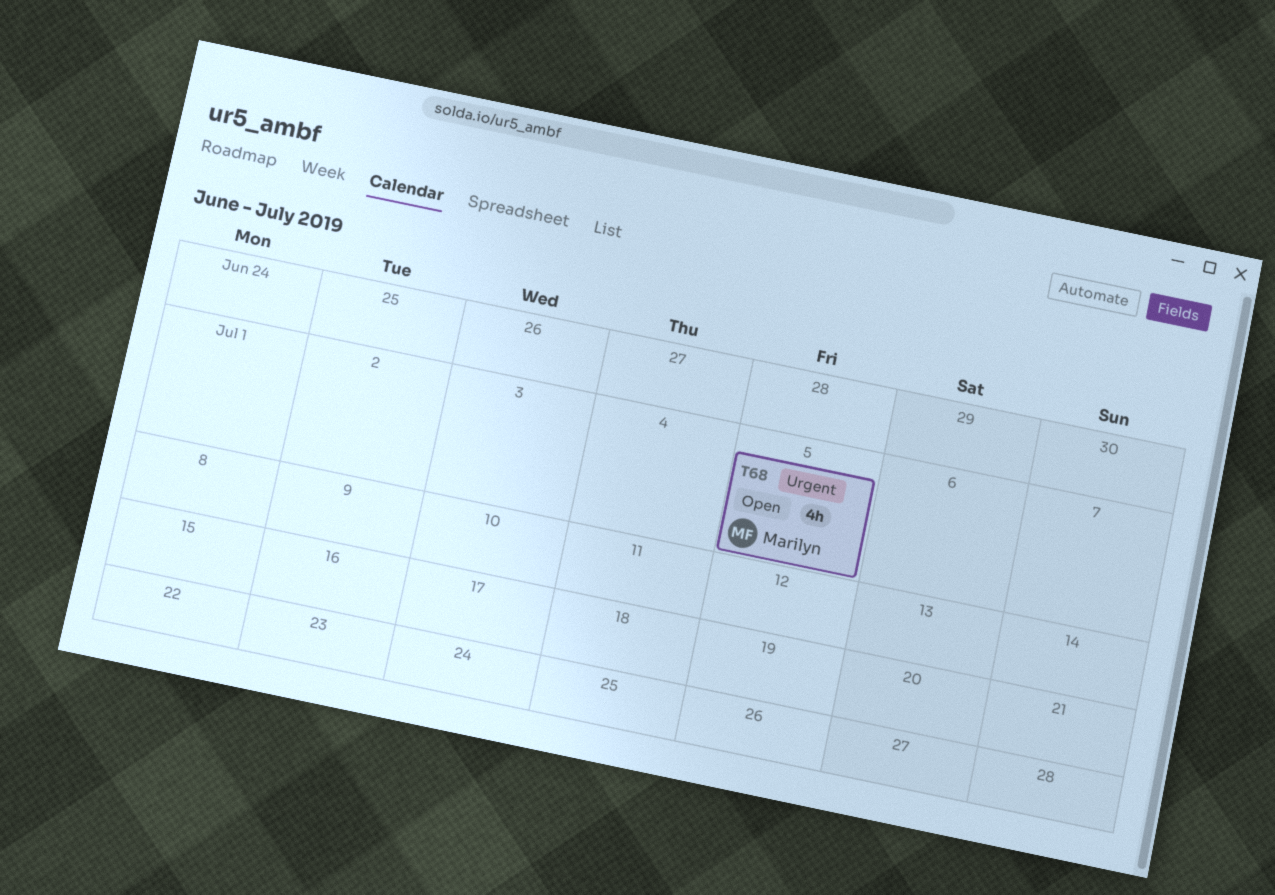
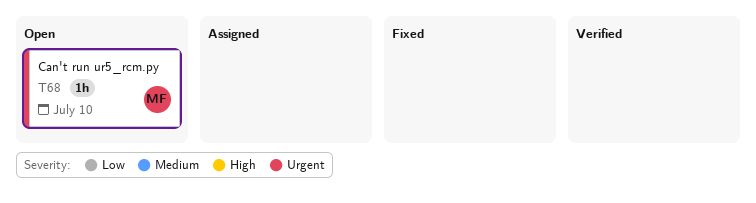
T68, estimate: 4h -> 1h
T68, due: Jul 5 -> Jul 10

